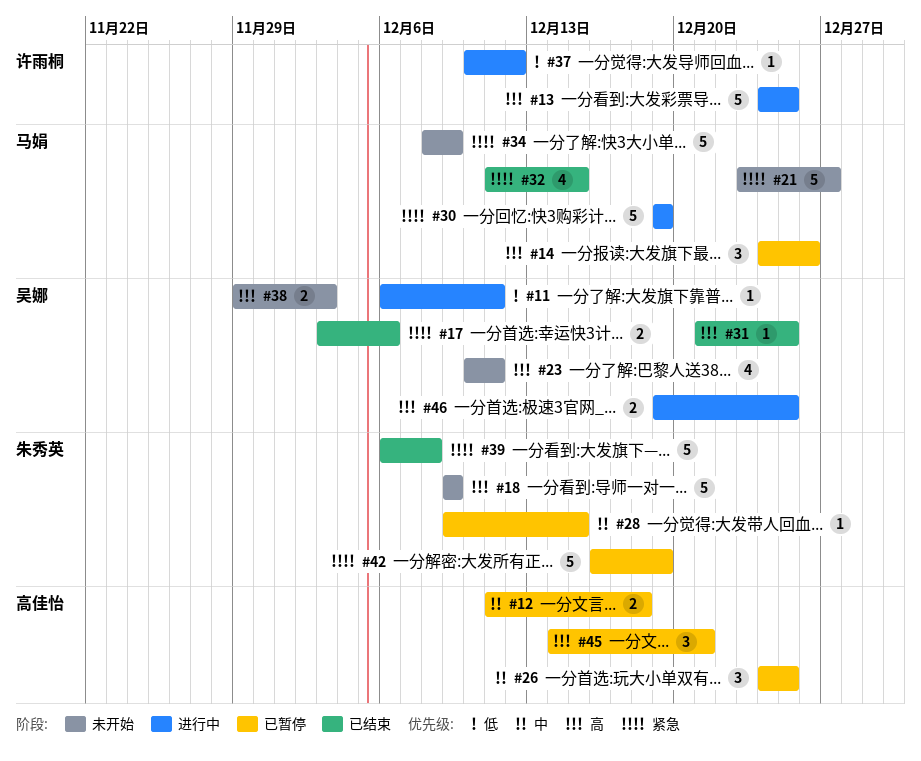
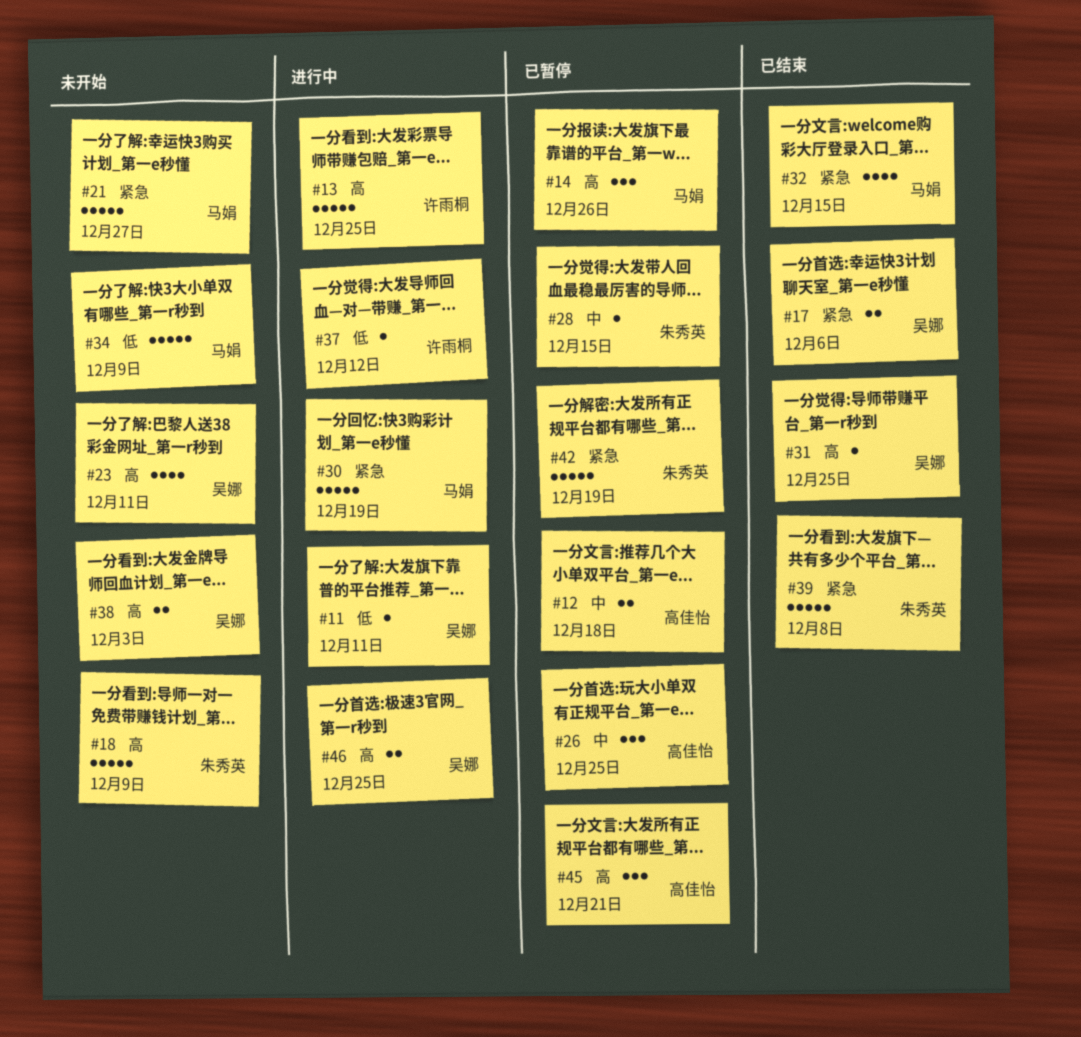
#34, priority: 紧急 -> 低

